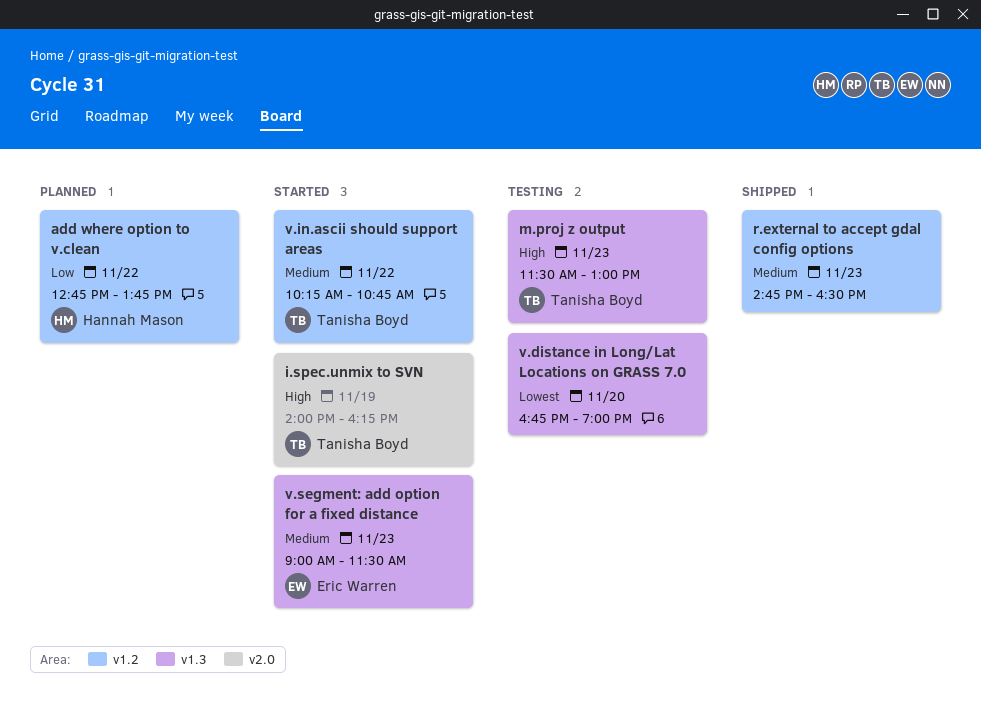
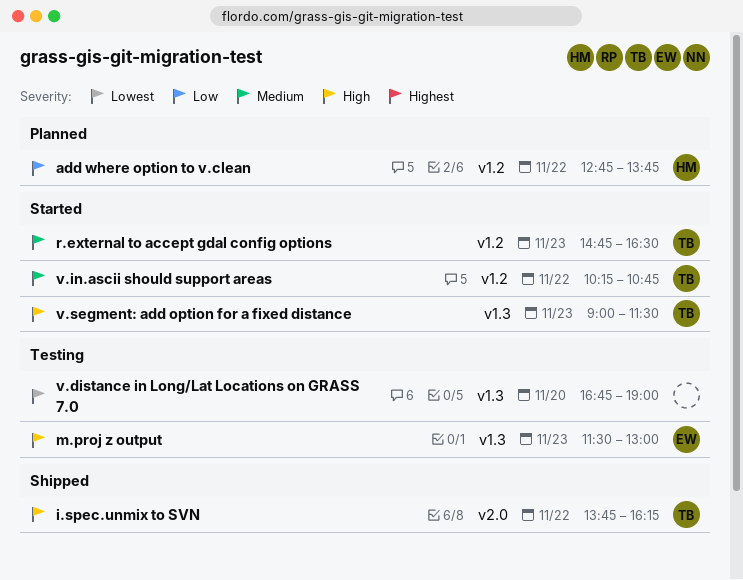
i.spec.unmix to SVN, status: Started -> Shipped
i.spec.unmix to SVN, day: Nov 19 -> Nov 22
i.spec.unmix to SVN, begins: 14:00 -> 13:45
m.proj z output, owner: Tanisha Boyd -> Eric Warren
r.external to accept gdal config options, status: Shipped -> Started
r.external to accept gdal config options, owner: none -> Tanisha Boyd
v.segment: add option for a fixed distance, owner: Eric Warren -> Tanisha Boyd
v.segment: add option for a fixed distance, priority: Medium -> High

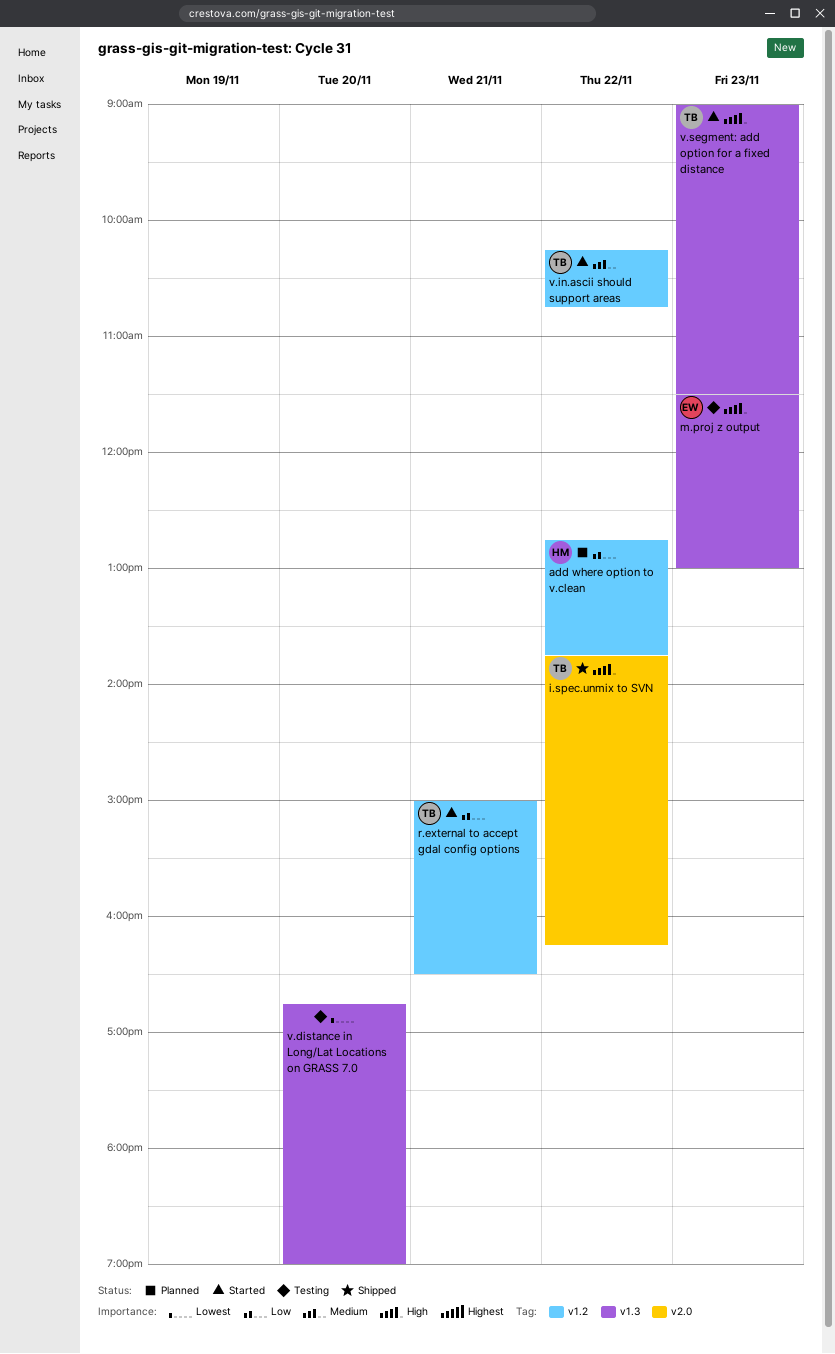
r.external to accept gdal config options, priority: Medium -> Low
r.external to accept gdal config options, day: Nov 23 -> Nov 21
r.external to accept gdal config options, begins: 14:45 -> 15:00

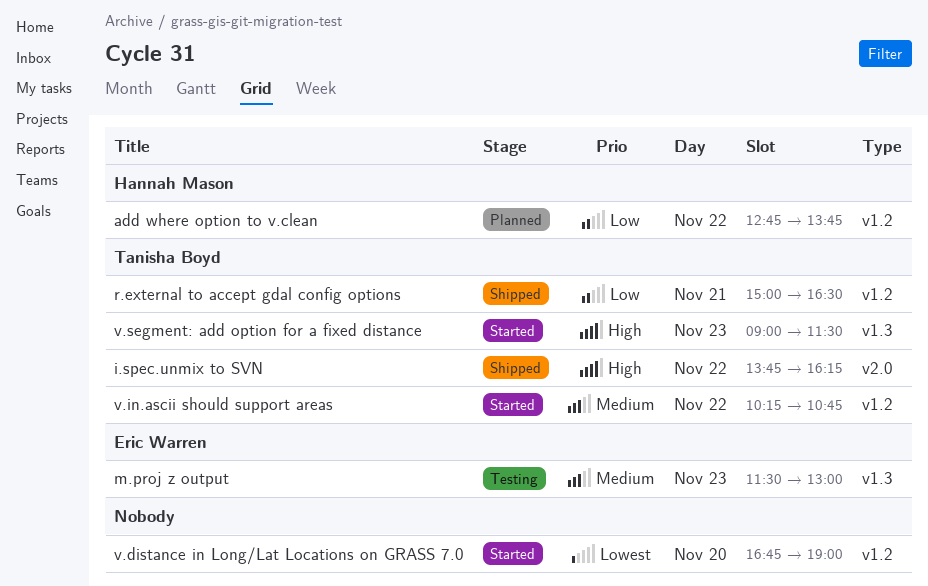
m.proj z output, priority: High -> Medium
r.external to accept gdal config options, status: Started -> Shipped
v.distance in Long/Lat Locations on GRASS 7.0, status: Testing -> Started
v.distance in Long/Lat Locations on GRASS 7.0, label: v1.3 -> v1.2

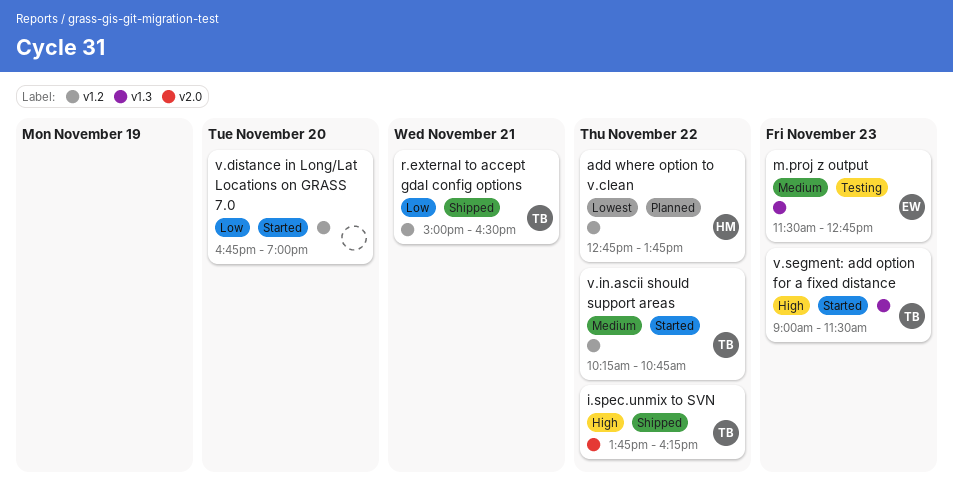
add where option to v.clean, priority: Low -> Lowest
m.proj z output, ends: 13:00 -> 12:45
v.distance in Long/Lat Locations on GRASS 7.0, priority: Lowest -> Low

